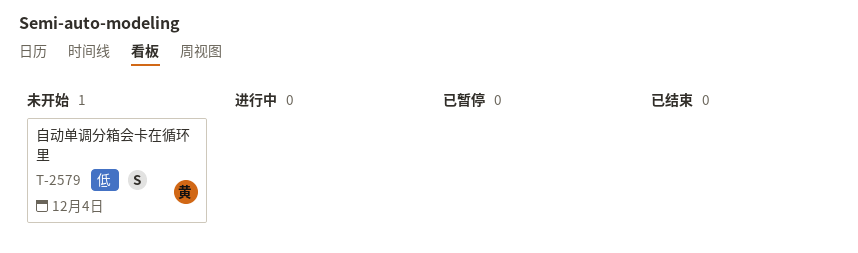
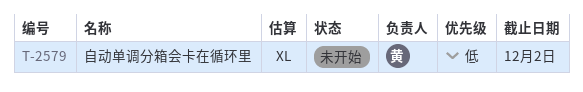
T-2579, estimate: S -> XL
T-2579, due: Dec 4 -> Dec 2

